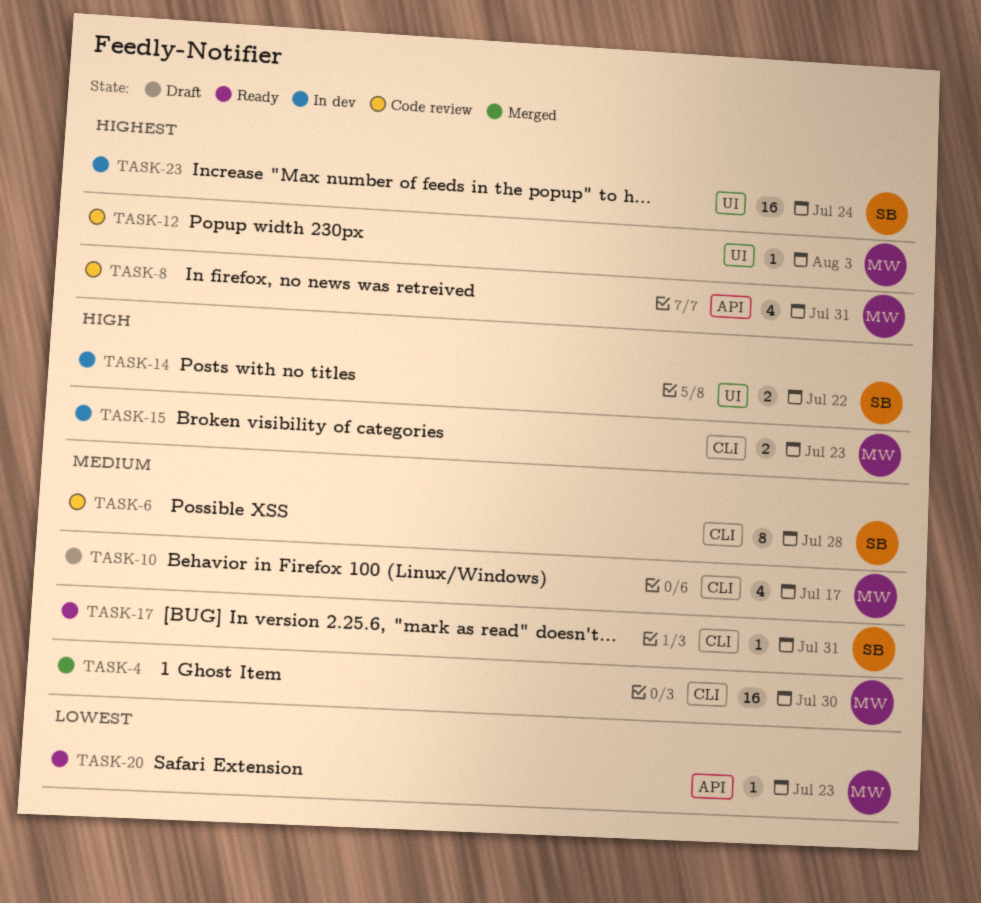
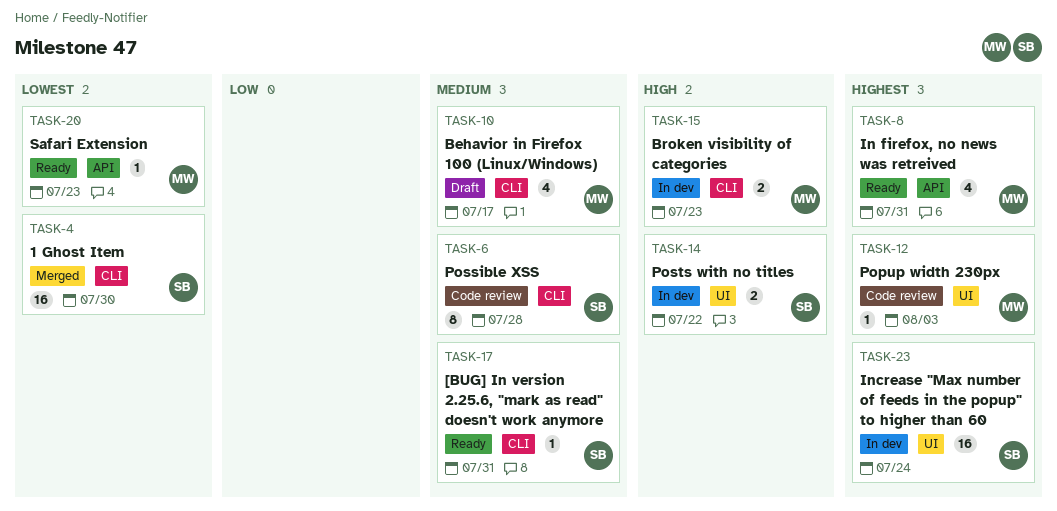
TASK-4, owner: MW -> SB
TASK-4, priority: Medium -> Lowest
TASK-8, status: Code review -> Ready

